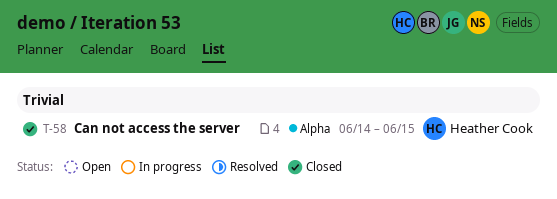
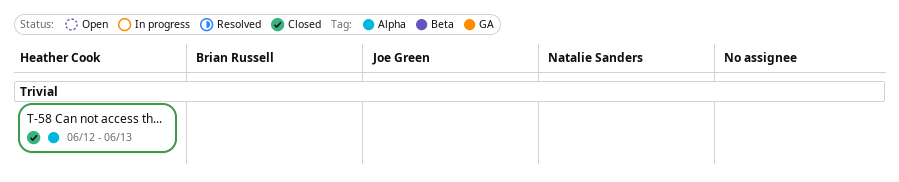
T-58, start: Jun 14 -> Jun 12
T-58, due: Jun 15 -> Jun 13

